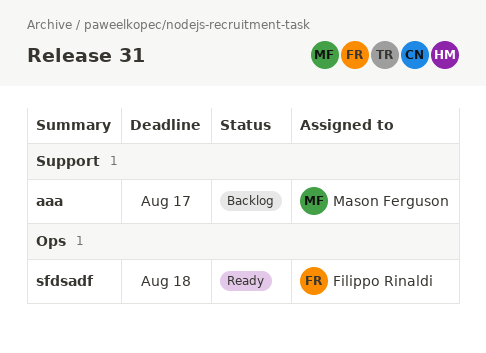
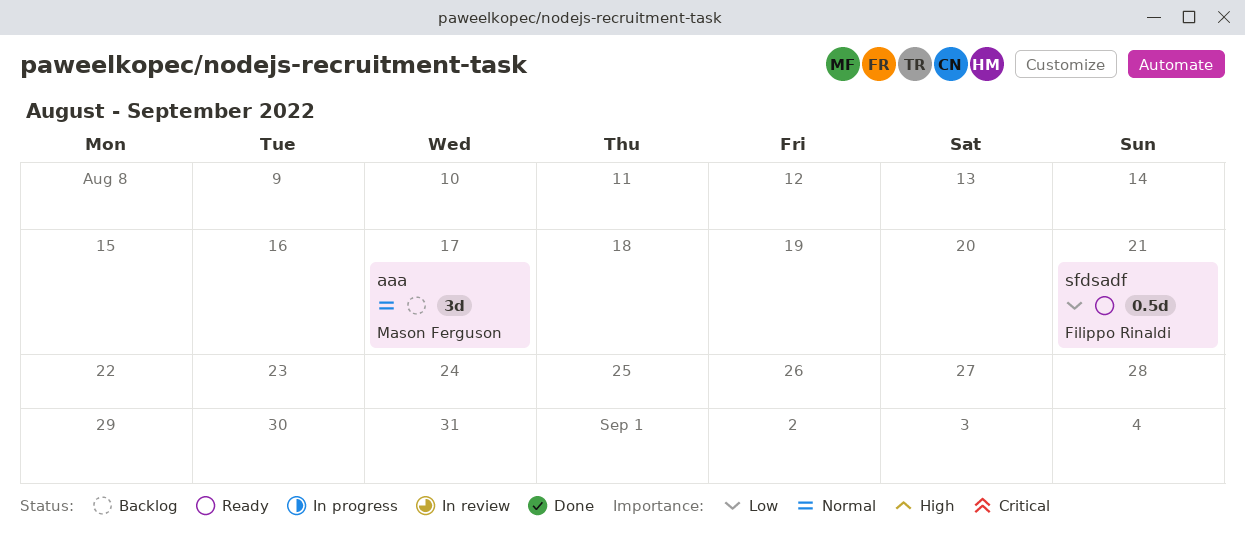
sfdsadf, due: Aug 18 -> Aug 21

